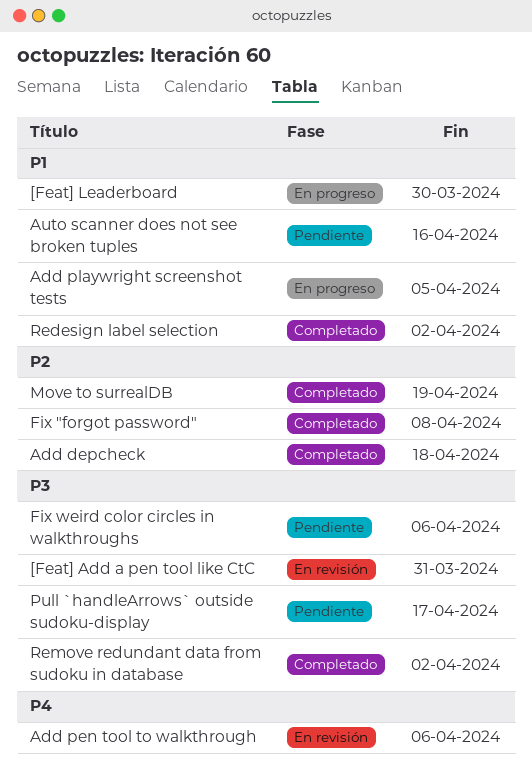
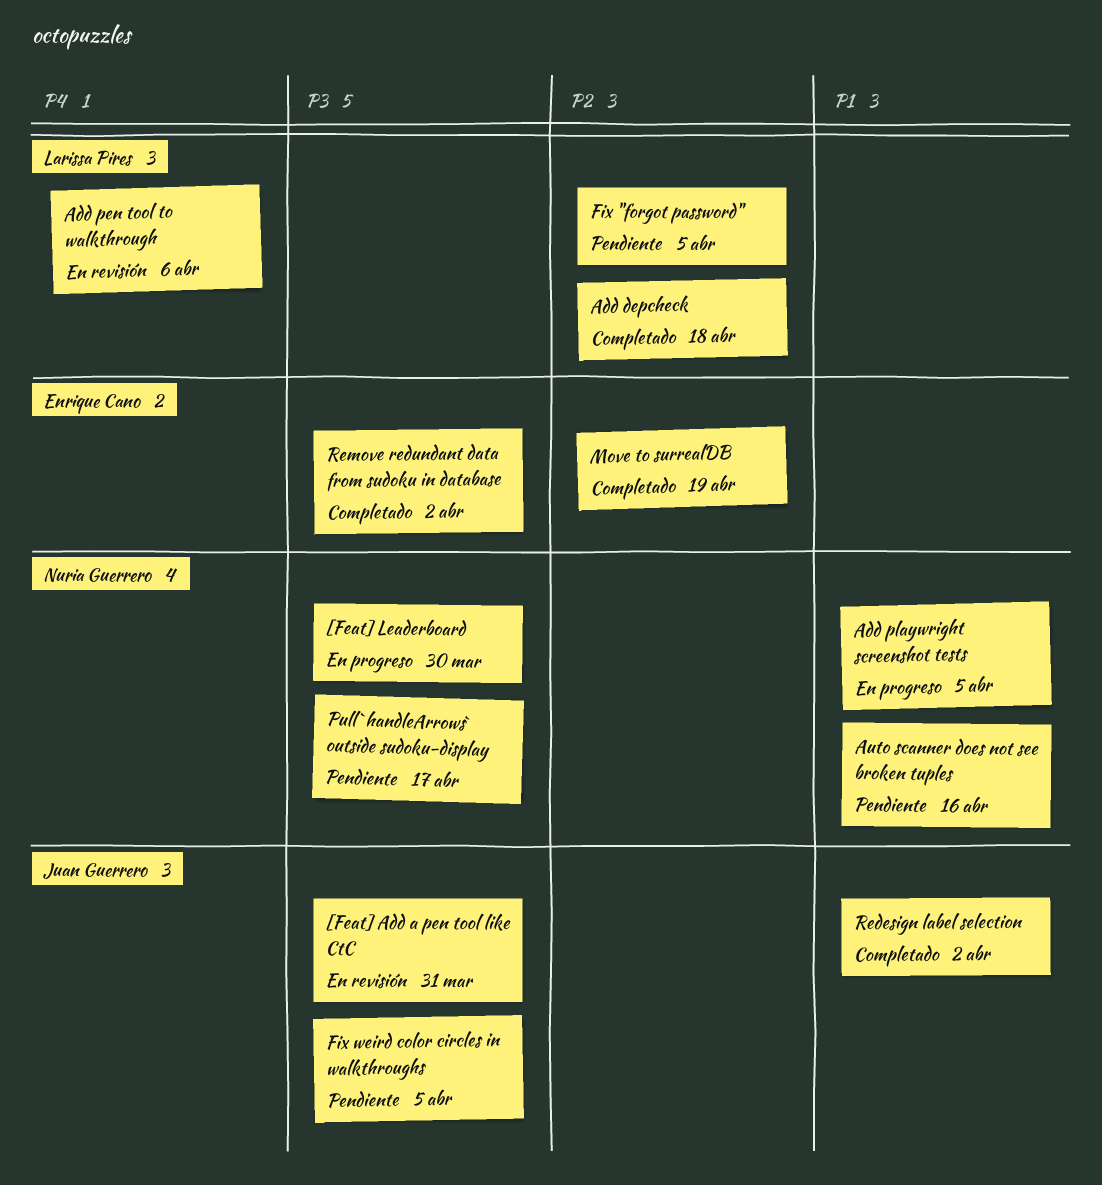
[Feat] Leaderboard, priority: P1 -> P3
Fix "forgot password", status: Completado -> Pendiente
Fix "forgot password", due: Apr 8 -> Apr 5
Fix weird color circles in walkthroughs, due: Apr 6 -> Apr 5

